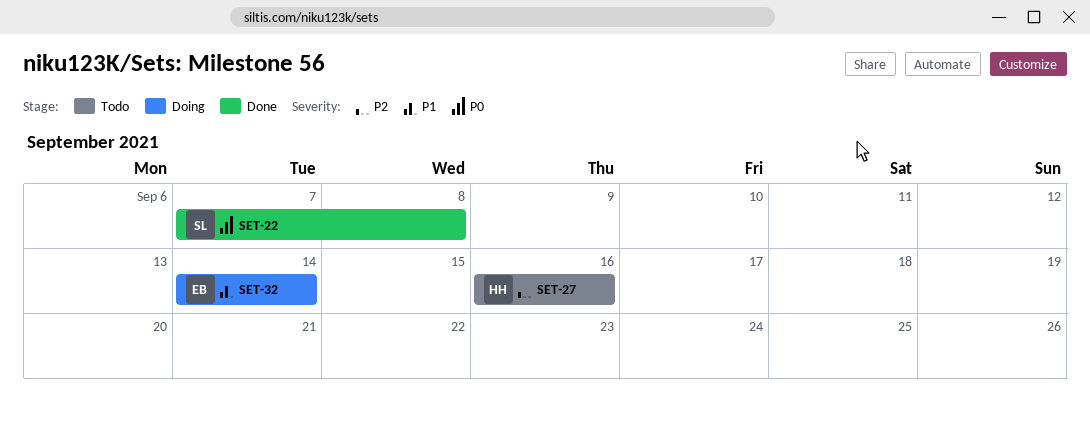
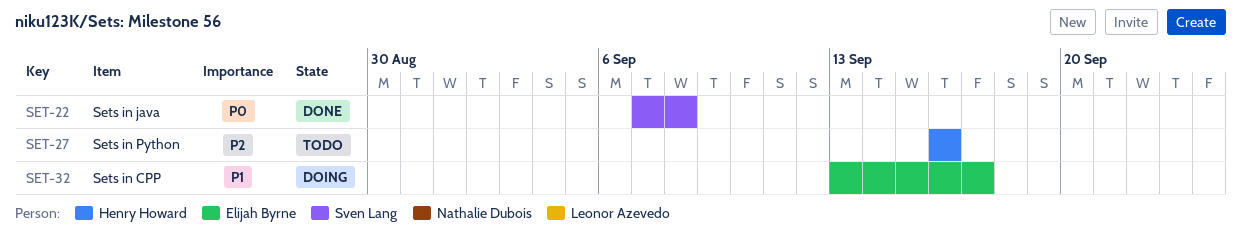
SET-32, start: Sep 14 -> Sep 13
SET-32, due: Sep 14 -> Sep 17

